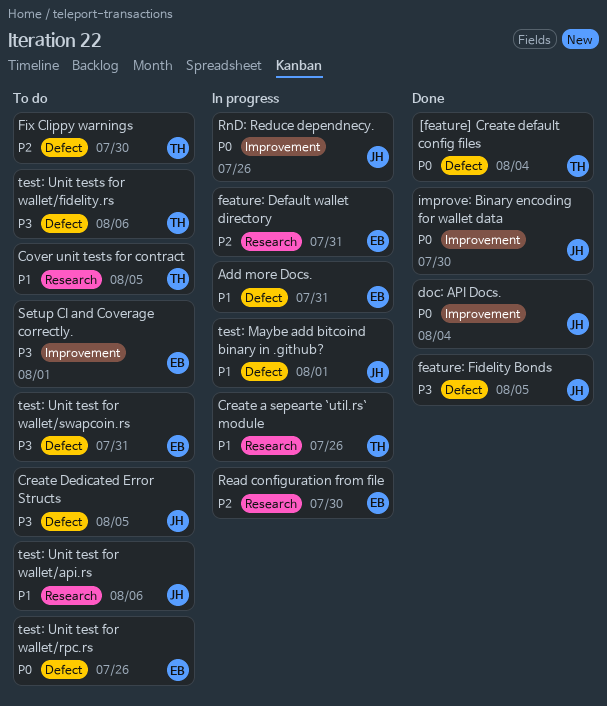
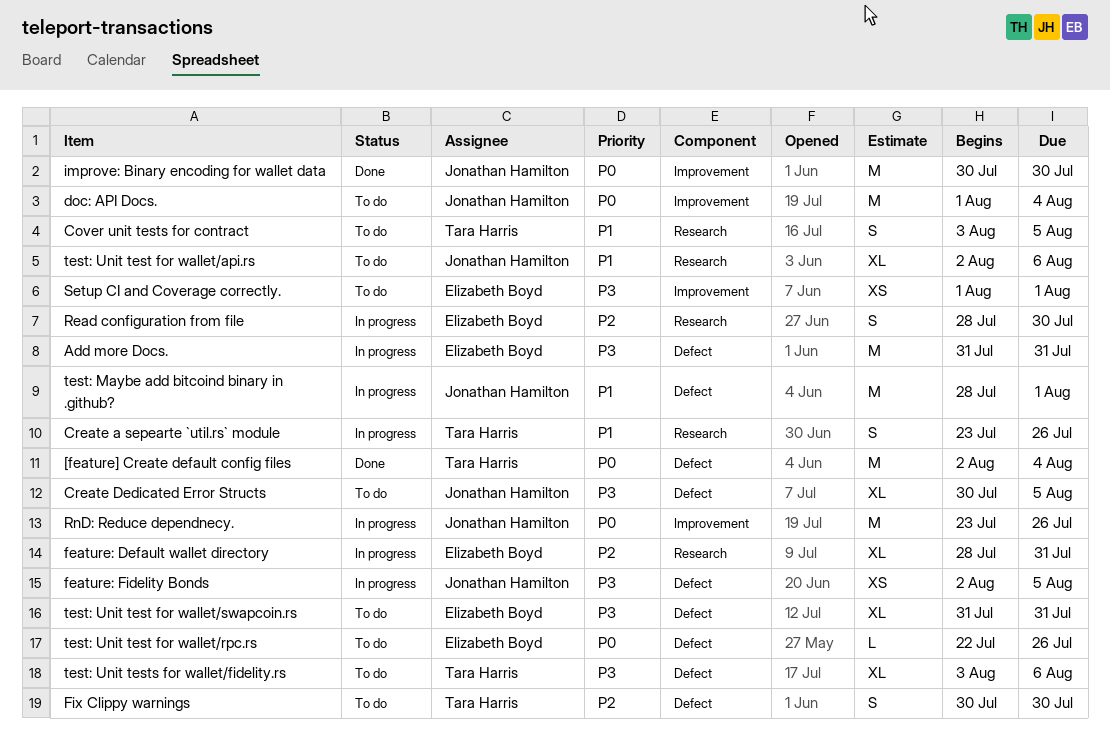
Add more Docs., priority: P1 -> P3
doc: API Docs., status: Done -> To do
feature: Fidelity Bonds, status: Done -> In progress

